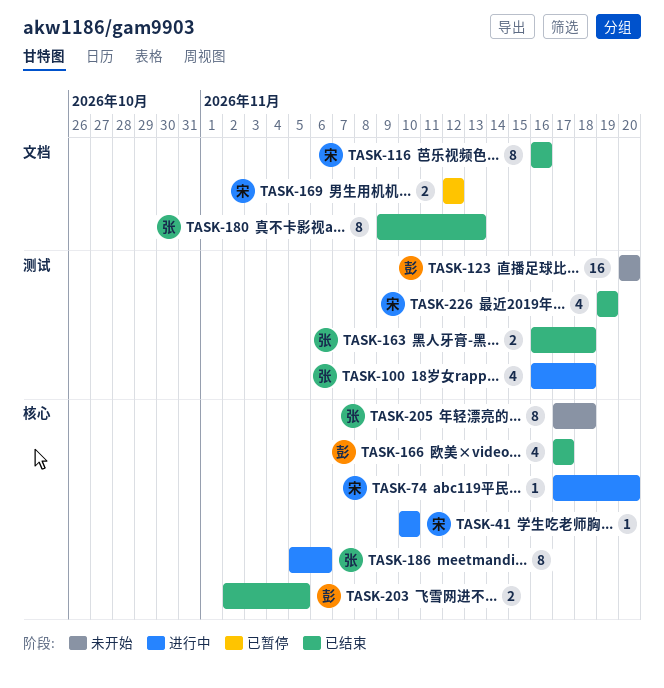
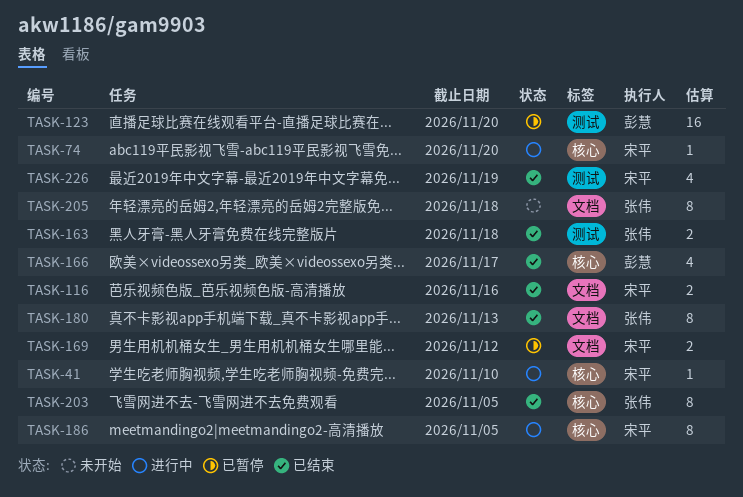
TASK-100: present -> none
TASK-116, estimate: 8 -> 2
TASK-123, status: 未开始 -> 已暂停
TASK-186, owner: 张伟 -> 宋平
TASK-186, due: Nov 6 -> Nov 5
TASK-203, owner: 彭慧 -> 张伟
TASK-203, estimate: 2 -> 8
TASK-205, label: 核心 -> 文档

